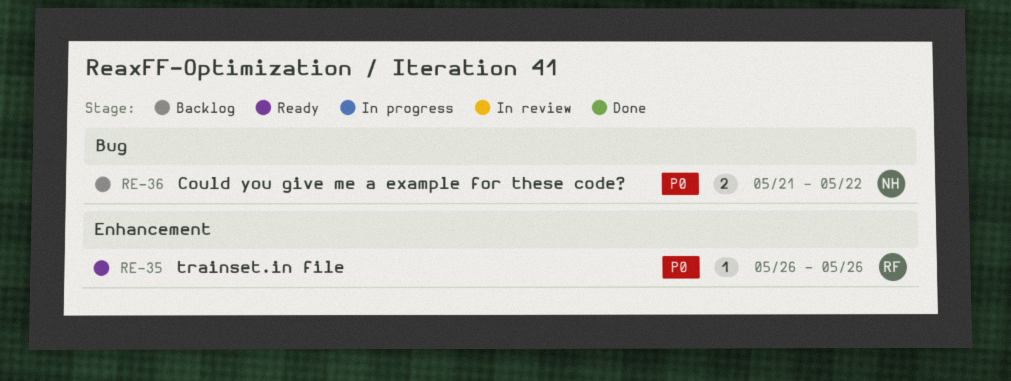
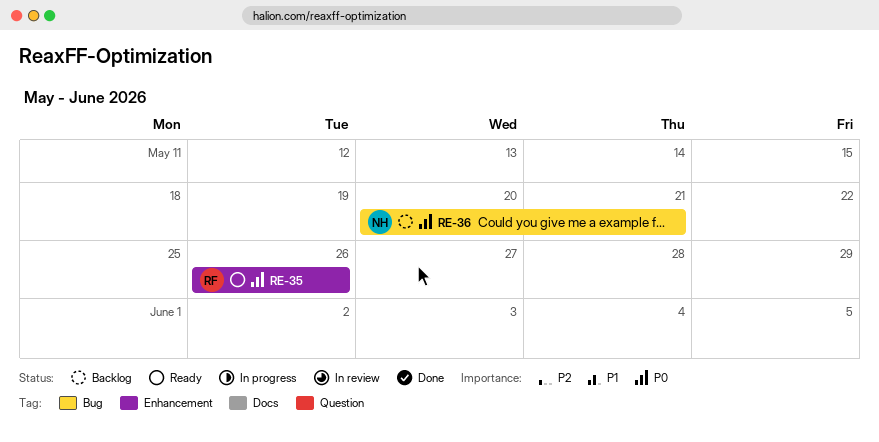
RE-36, start: May 21 -> May 20
RE-36, due: May 22 -> May 21

